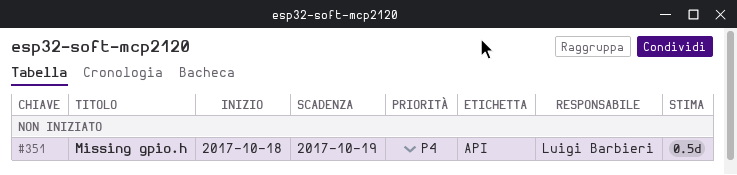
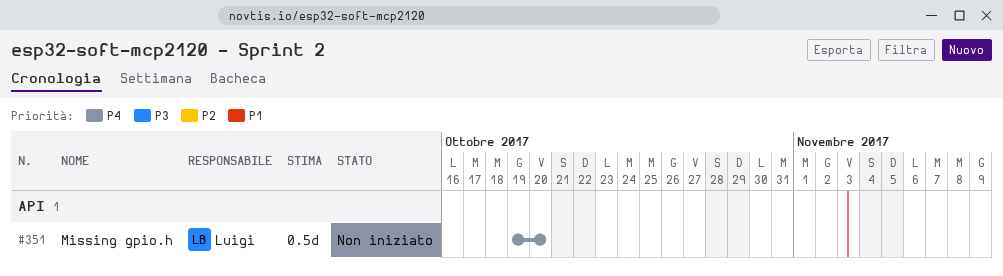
#351, start: Oct 18 -> Oct 19
#351, due: Oct 19 -> Oct 20

